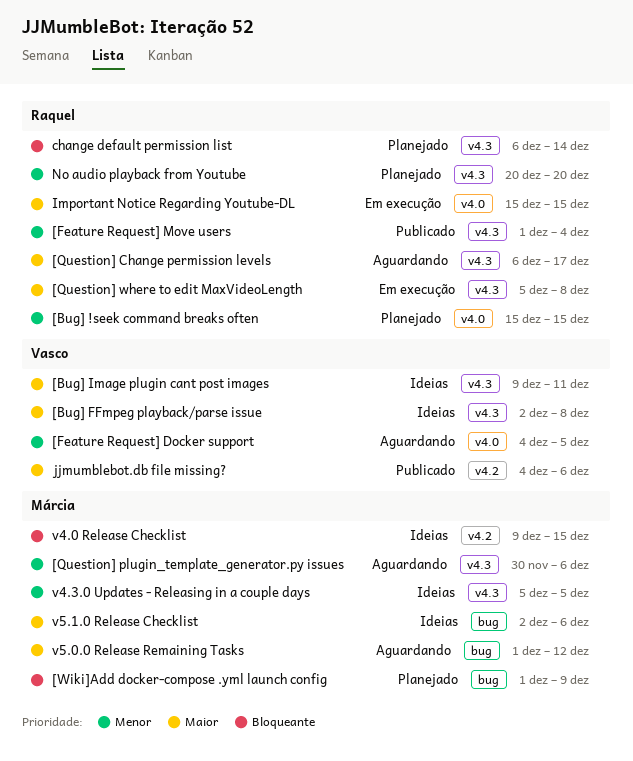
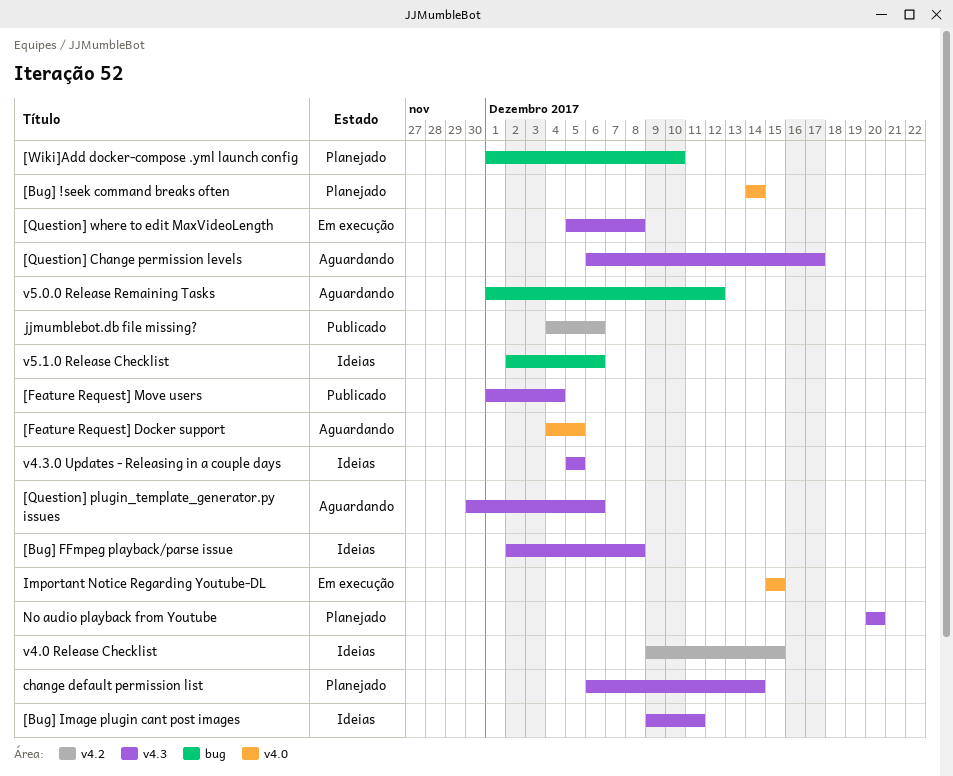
[Bug] !seek command breaks often, start: Dec 15 -> Dec 14
[Bug] !seek command breaks often, due: Dec 15 -> Dec 14
[Wiki]Add docker-compose .yml launch config, due: Dec 9 -> Dec 10

